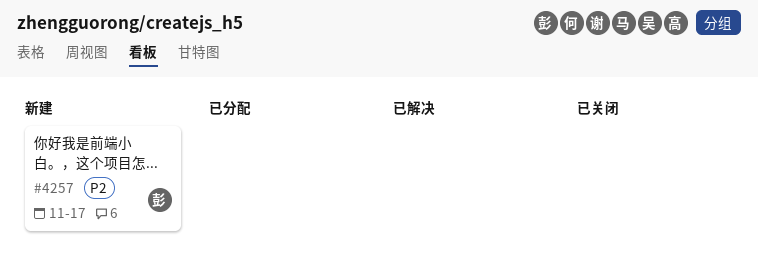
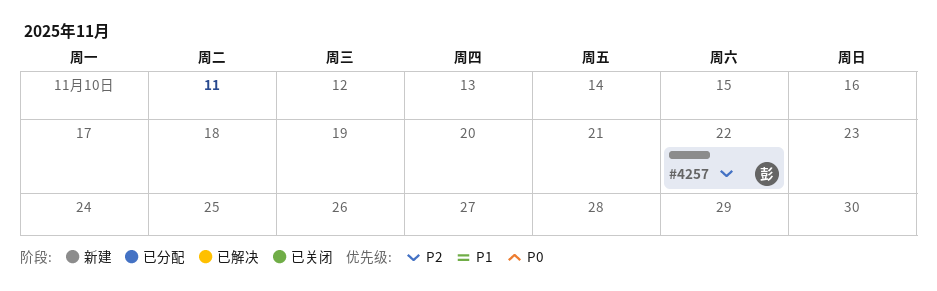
#4257, due: Nov 17 -> Nov 22

